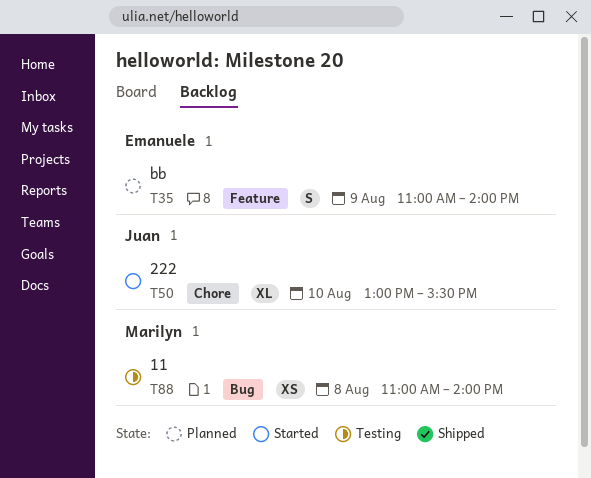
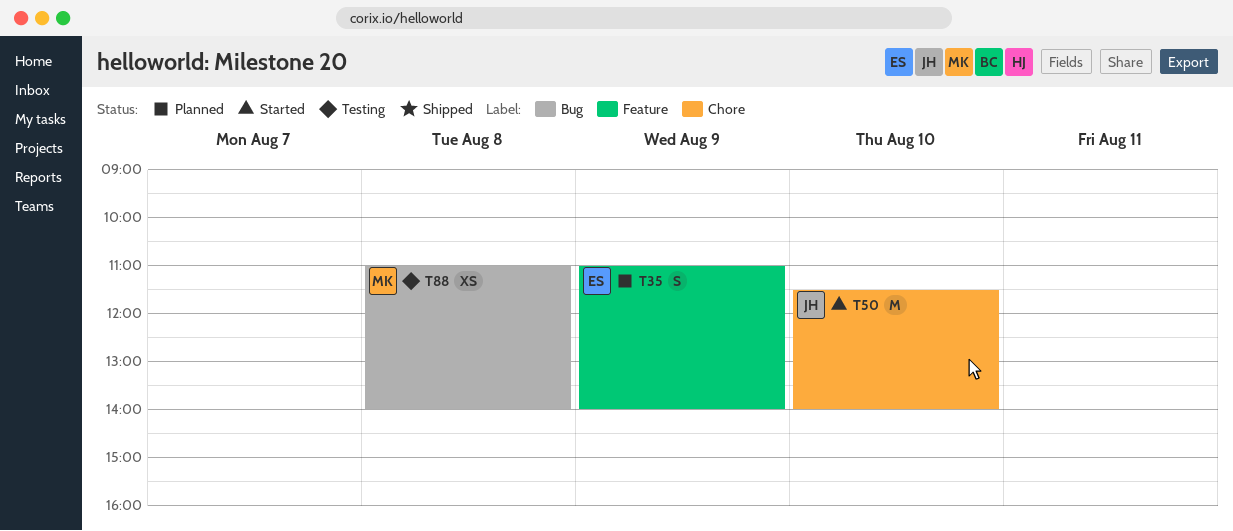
T50, estimate: XL -> M
T50, begins: 13:00 -> 11:30
T50, ends: 15:30 -> 14:00

